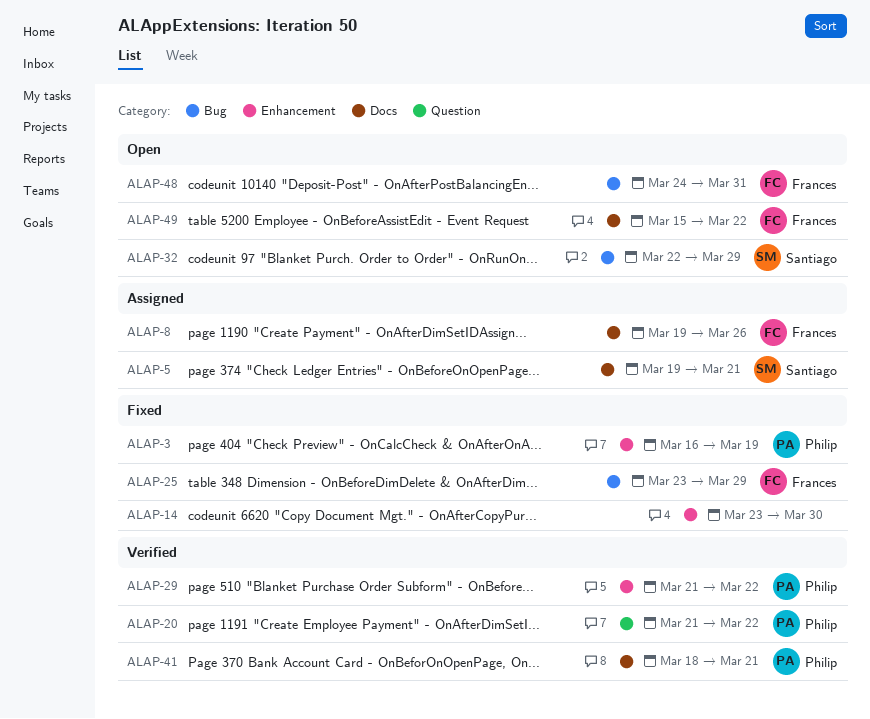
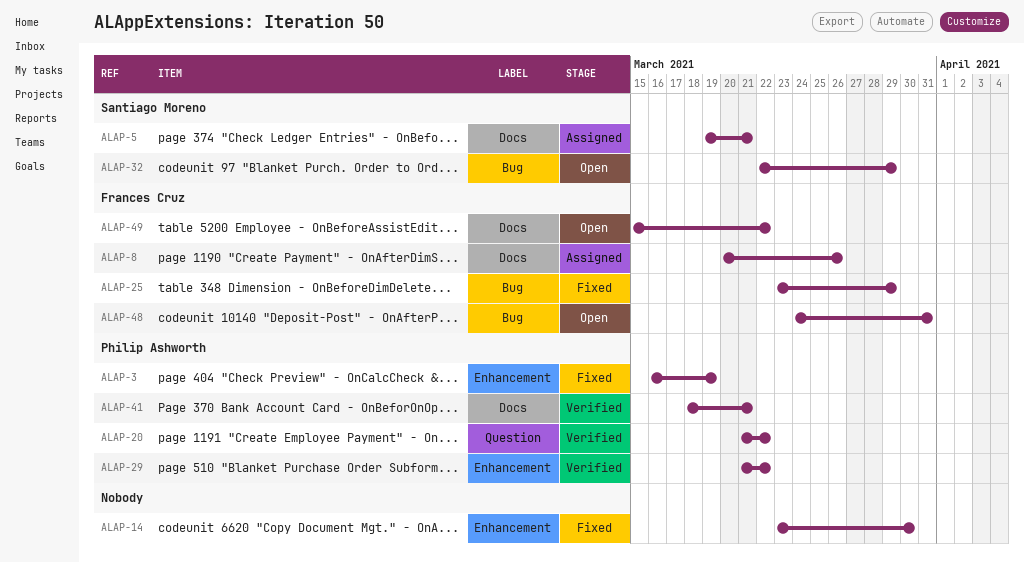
ALAP-8, start: Mar 19 -> Mar 20

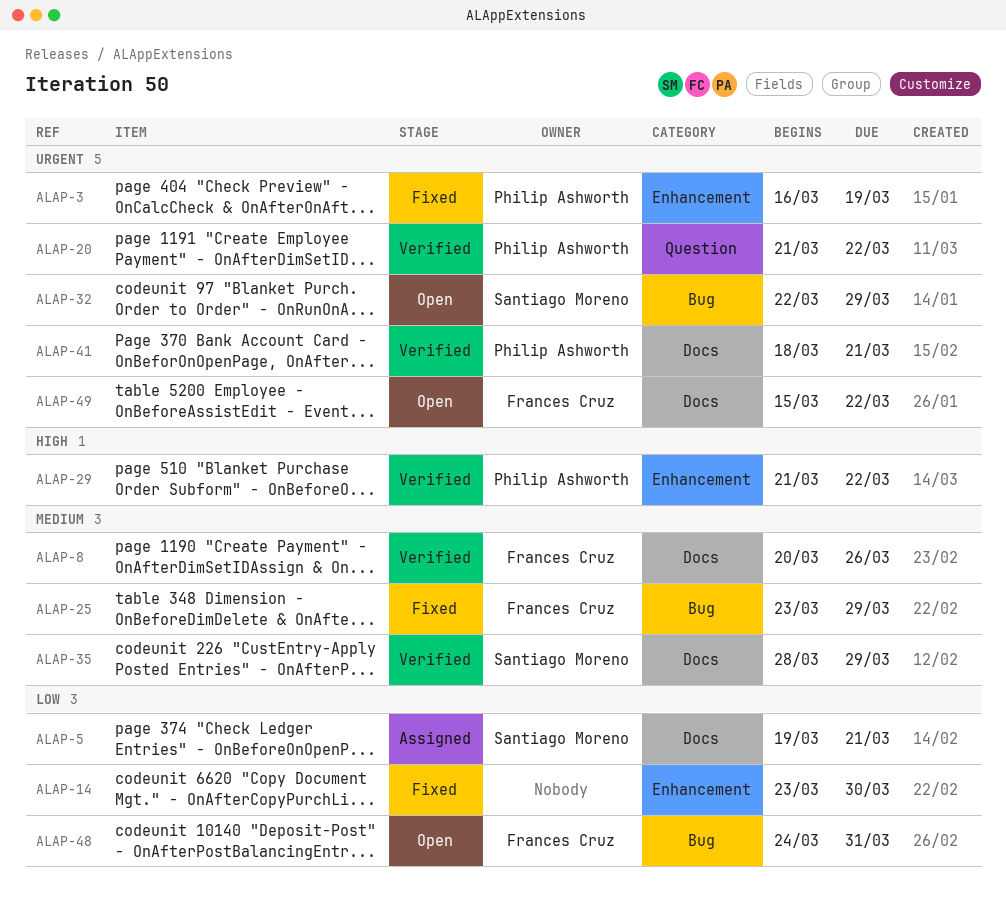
ALAP-8, status: Assigned -> Verified
ALAP-35: none -> present

